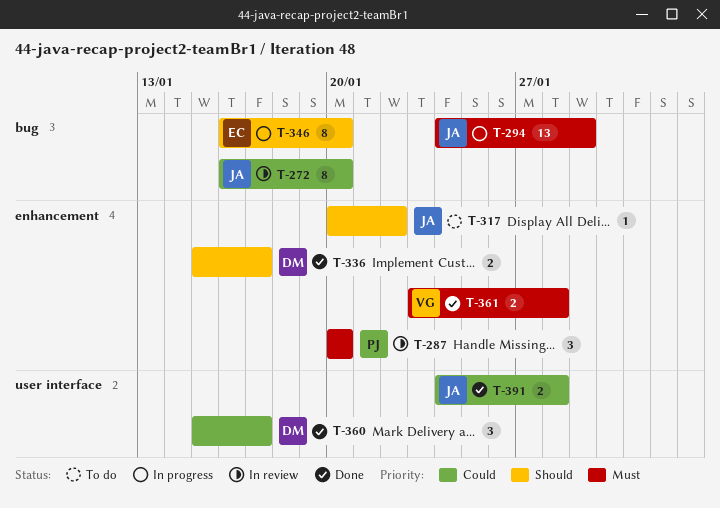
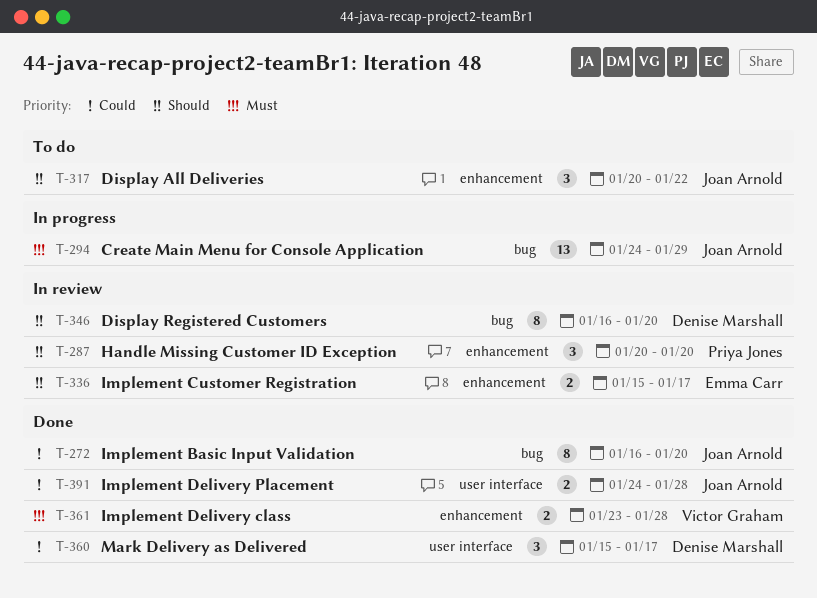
T-272, status: In review -> Done
T-287, priority: Must -> Should
T-317, estimate: 1 -> 3
T-336, status: Done -> In review
T-336, owner: Denise Marshall -> Emma Carr
T-346, status: In progress -> In review
T-346, owner: Emma Carr -> Denise Marshall

